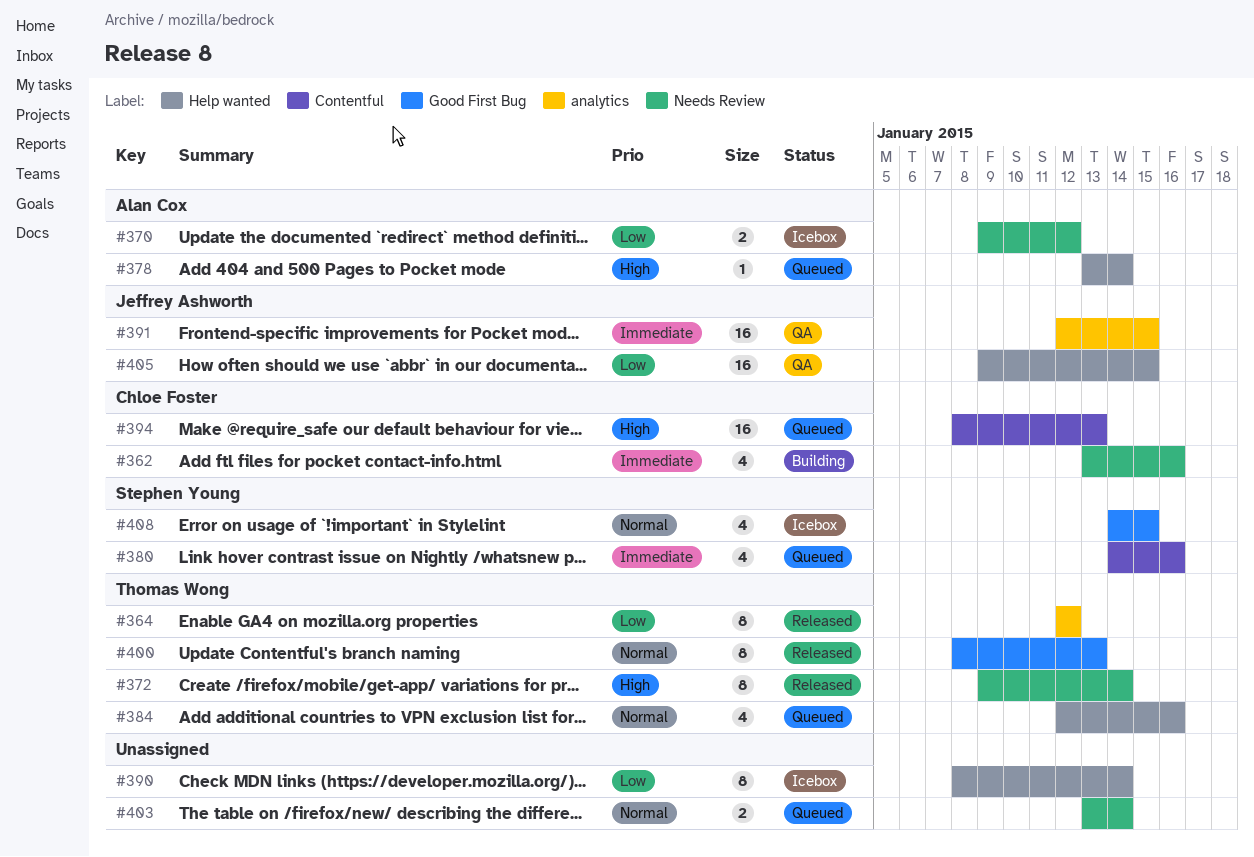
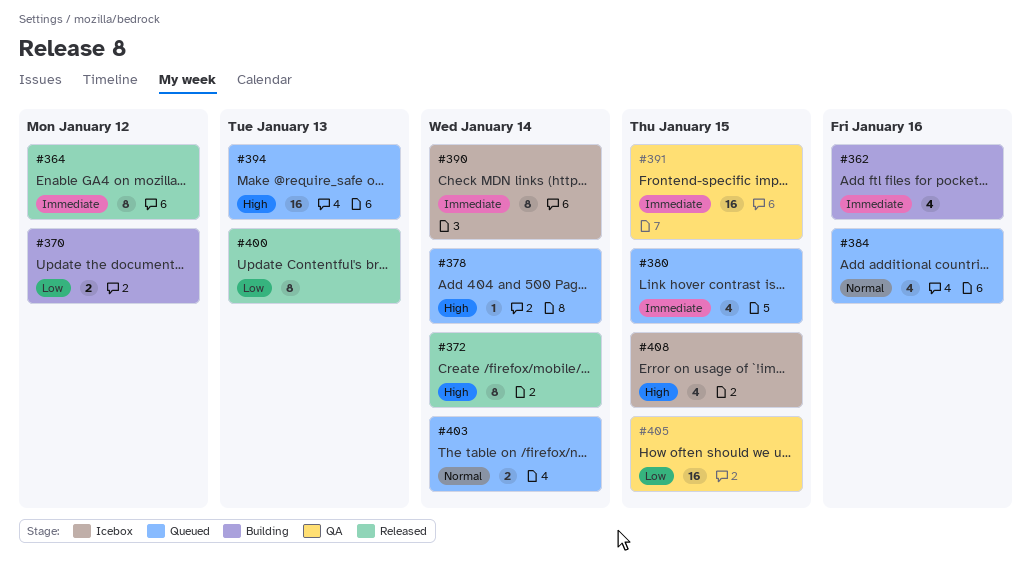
#364, priority: Low -> Immediate
#370, status: Icebox -> Building
#380, due: Jan 16 -> Jan 15
#390, priority: Low -> Immediate
#400, priority: Normal -> Low
#408, priority: Normal -> High

